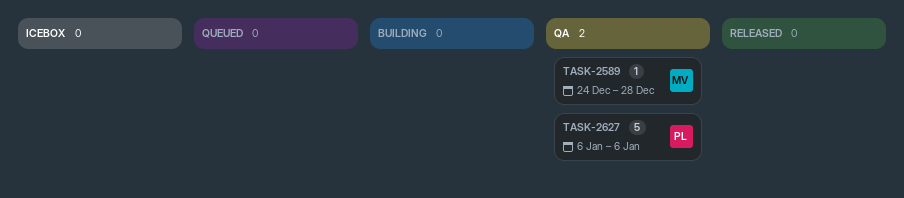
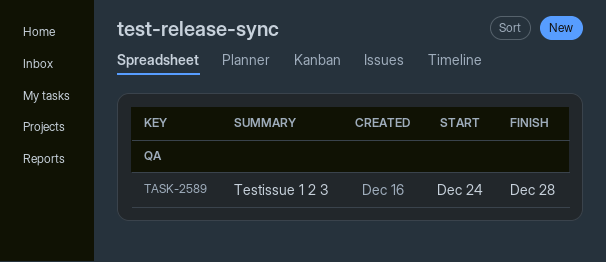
TASK-2627: present -> none

